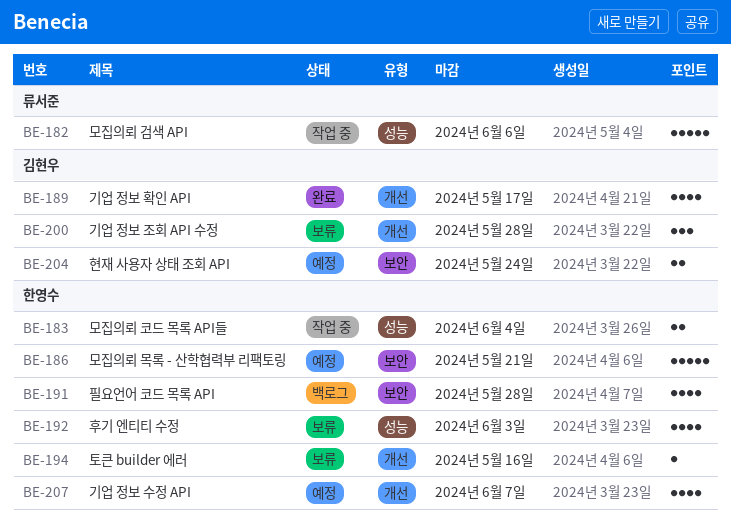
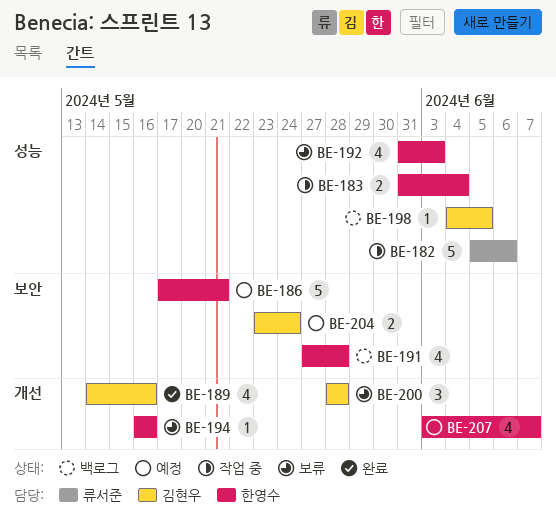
BE-189, due: May 17 -> May 16
BE-198: none -> present

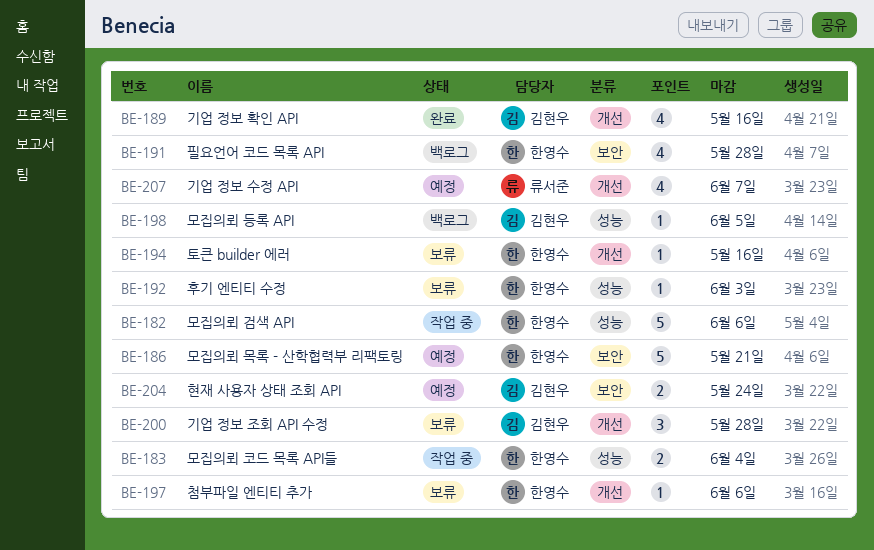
BE-182, owner: 류서준 -> 한영수
BE-192, estimate: 4 -> 1
BE-197: none -> present
BE-207, owner: 한영수 -> 류서준

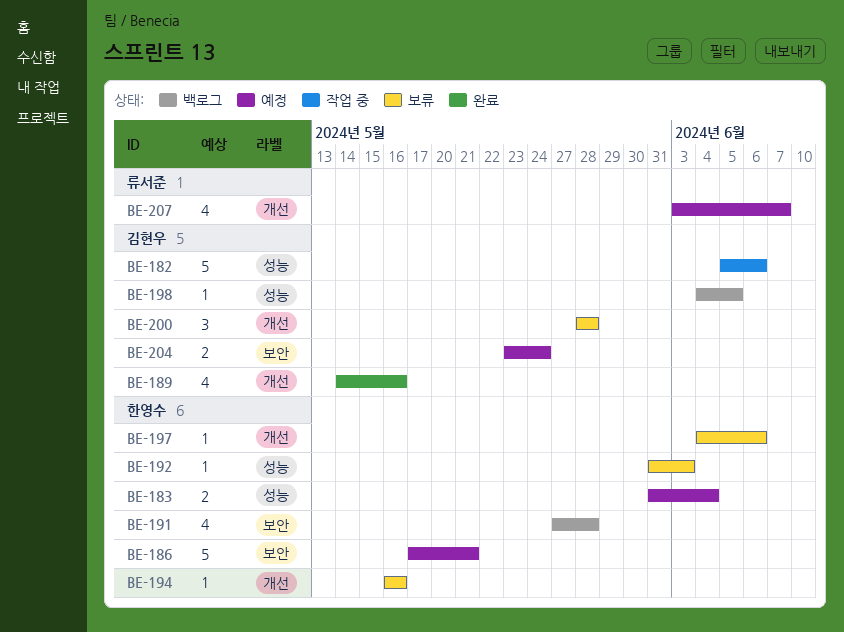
BE-182, owner: 한영수 -> 김현우
BE-183, status: 작업 중 -> 예정

